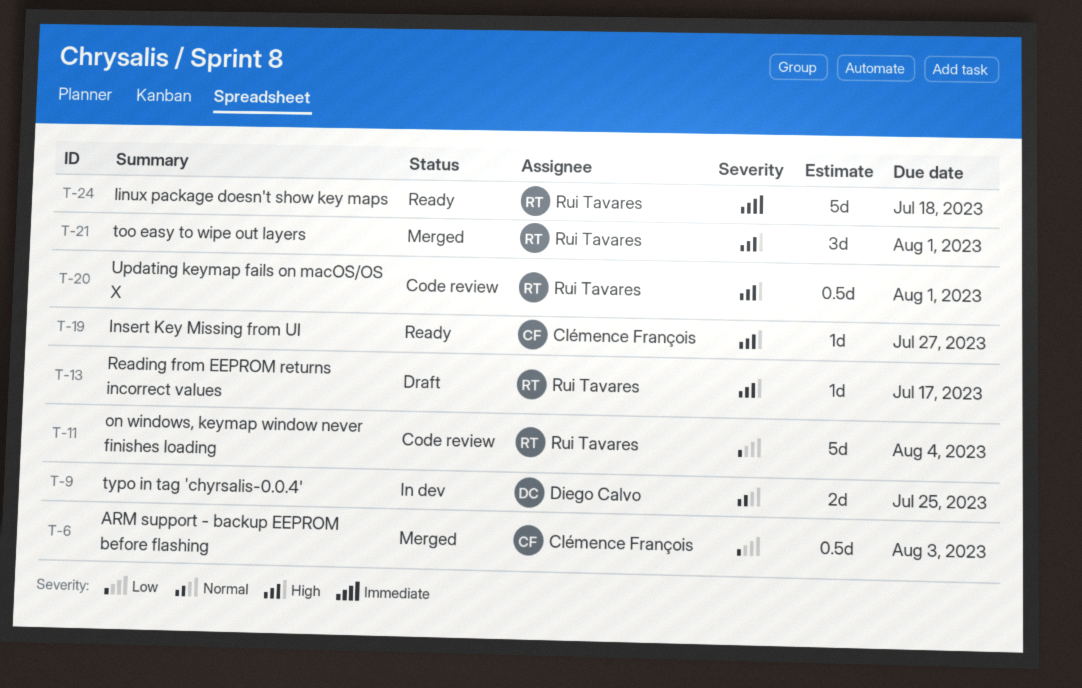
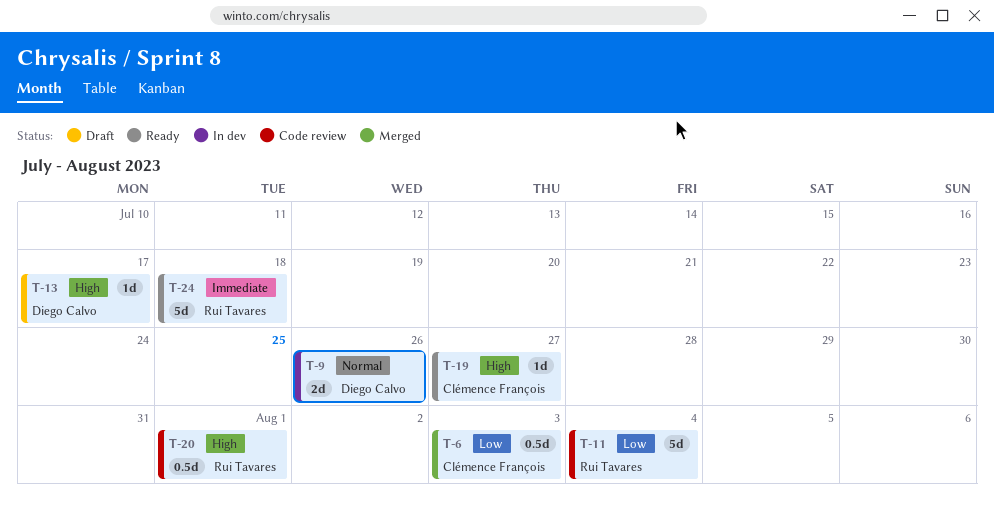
T-9, due: Jul 25 -> Jul 26
T-13, owner: Rui Tavares -> Diego Calvo
T-21: present -> none

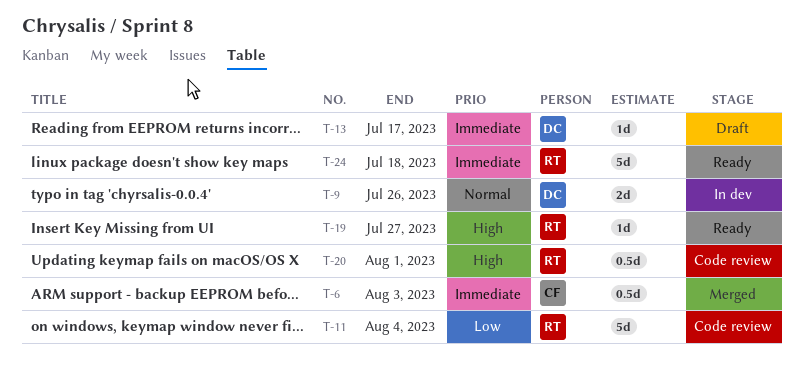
T-6, priority: Low -> Immediate
T-13, priority: High -> Immediate
T-19, owner: Clémence François -> Rui Tavares

